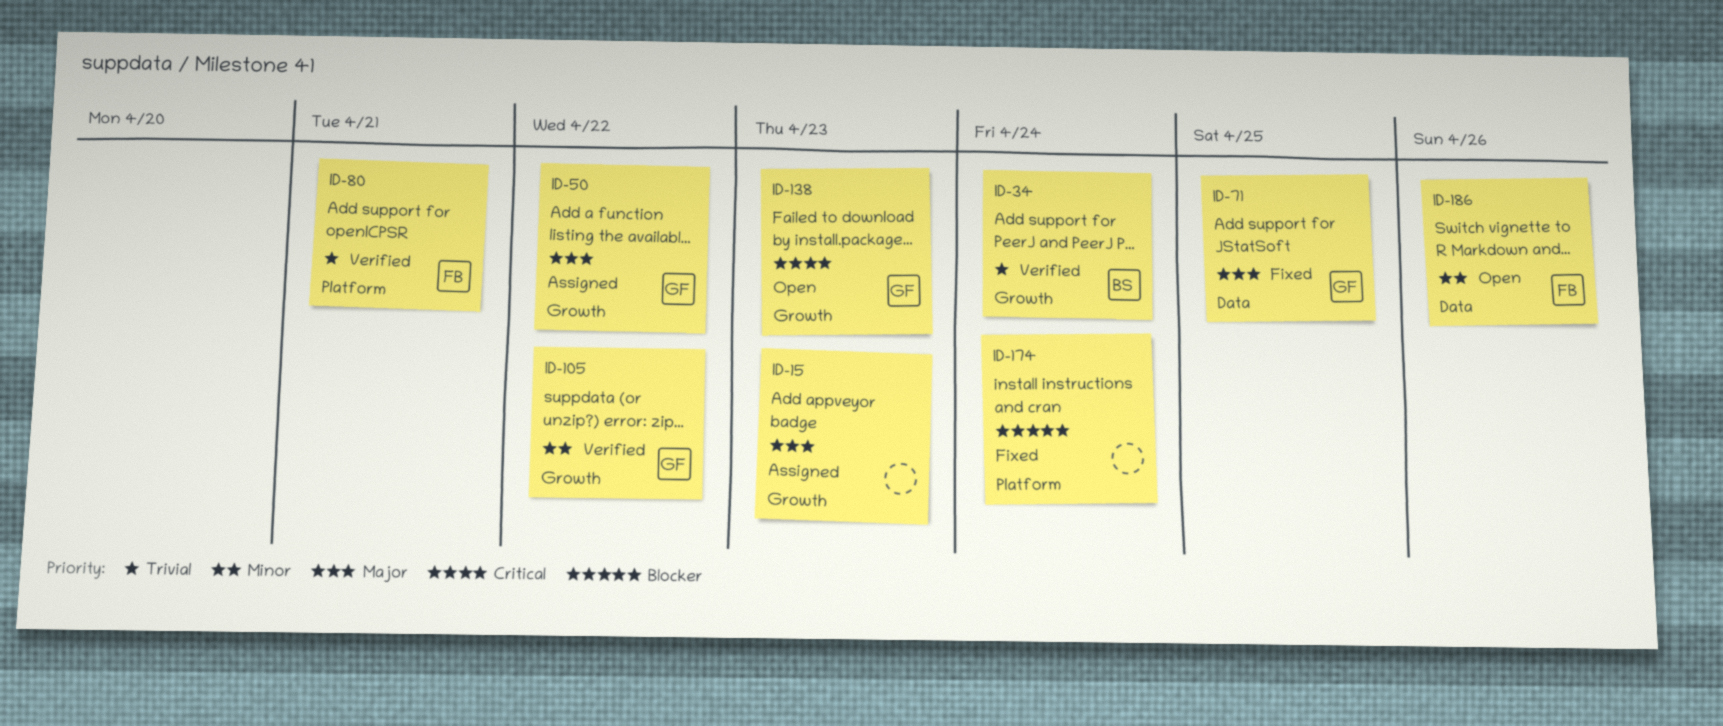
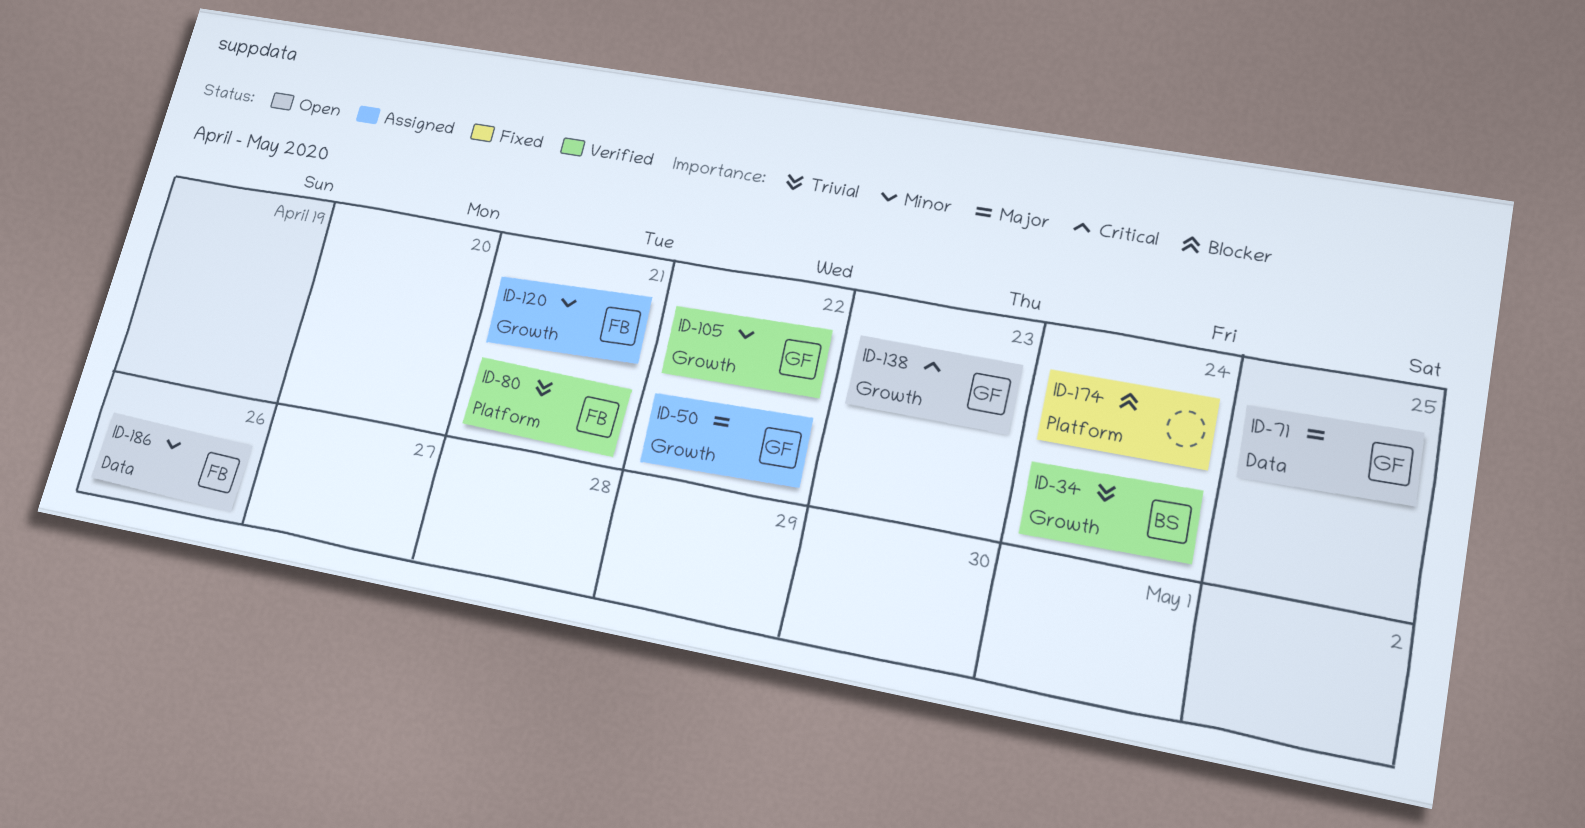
ID-15: present -> none
ID-71, status: Fixed -> Open
ID-120: none -> present

